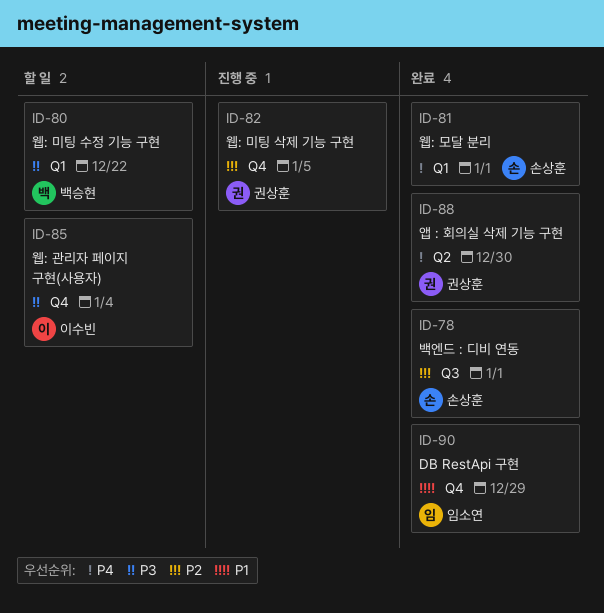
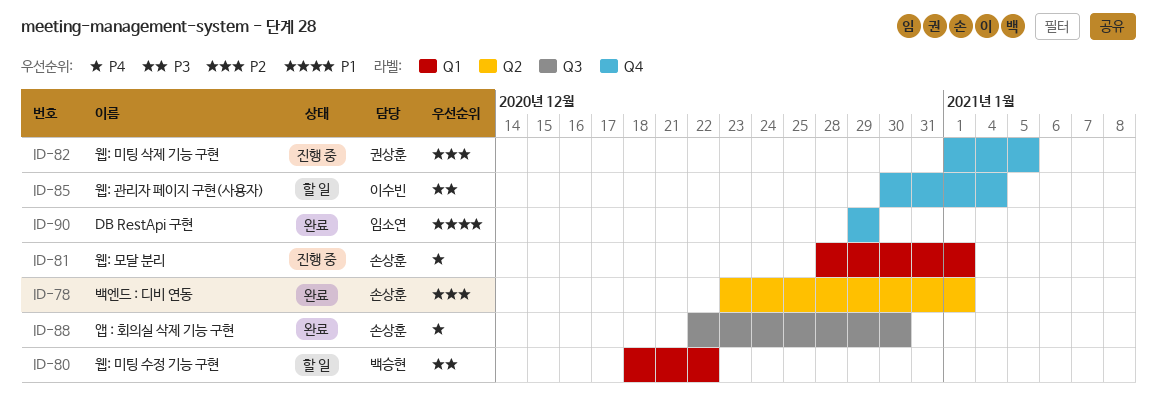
ID-78, label: Q3 -> Q2
ID-81, status: 완료 -> 진행 중
ID-88, owner: 권상훈 -> 손상훈
ID-88, label: Q2 -> Q3

